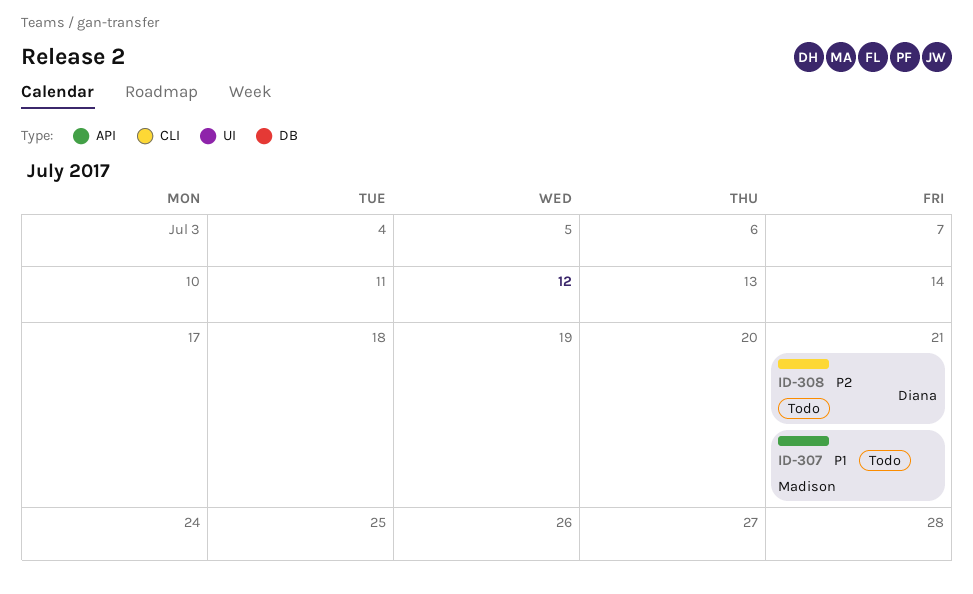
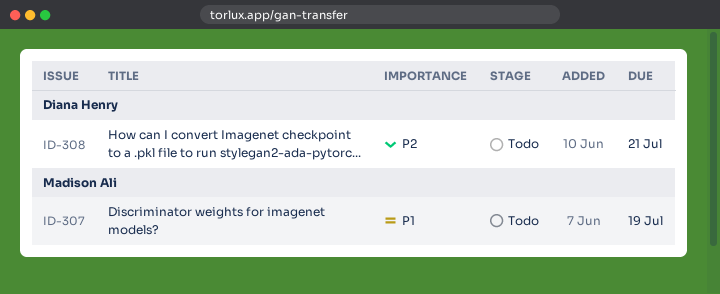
ID-307, due: Jul 21 -> Jul 19

